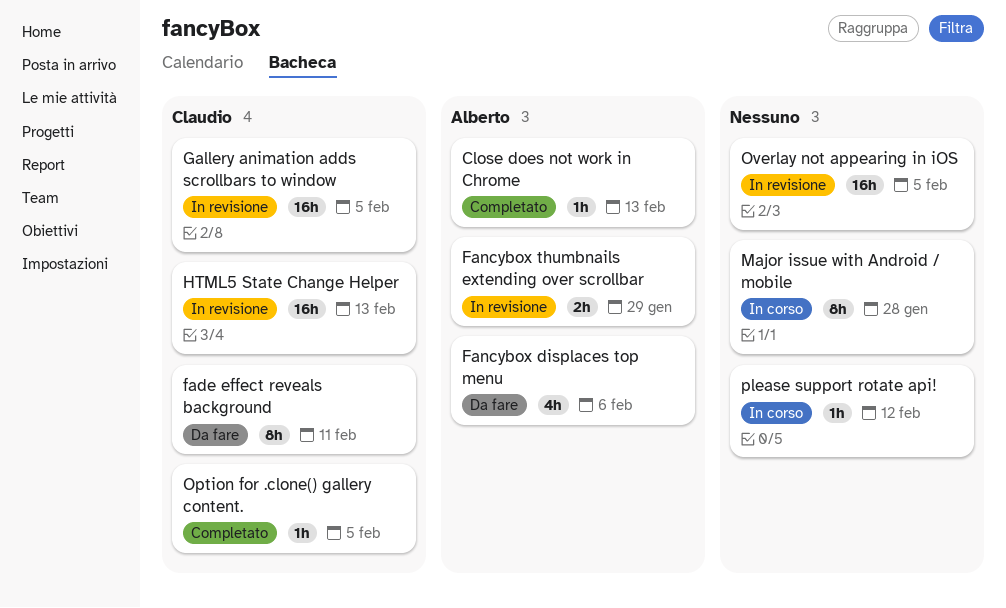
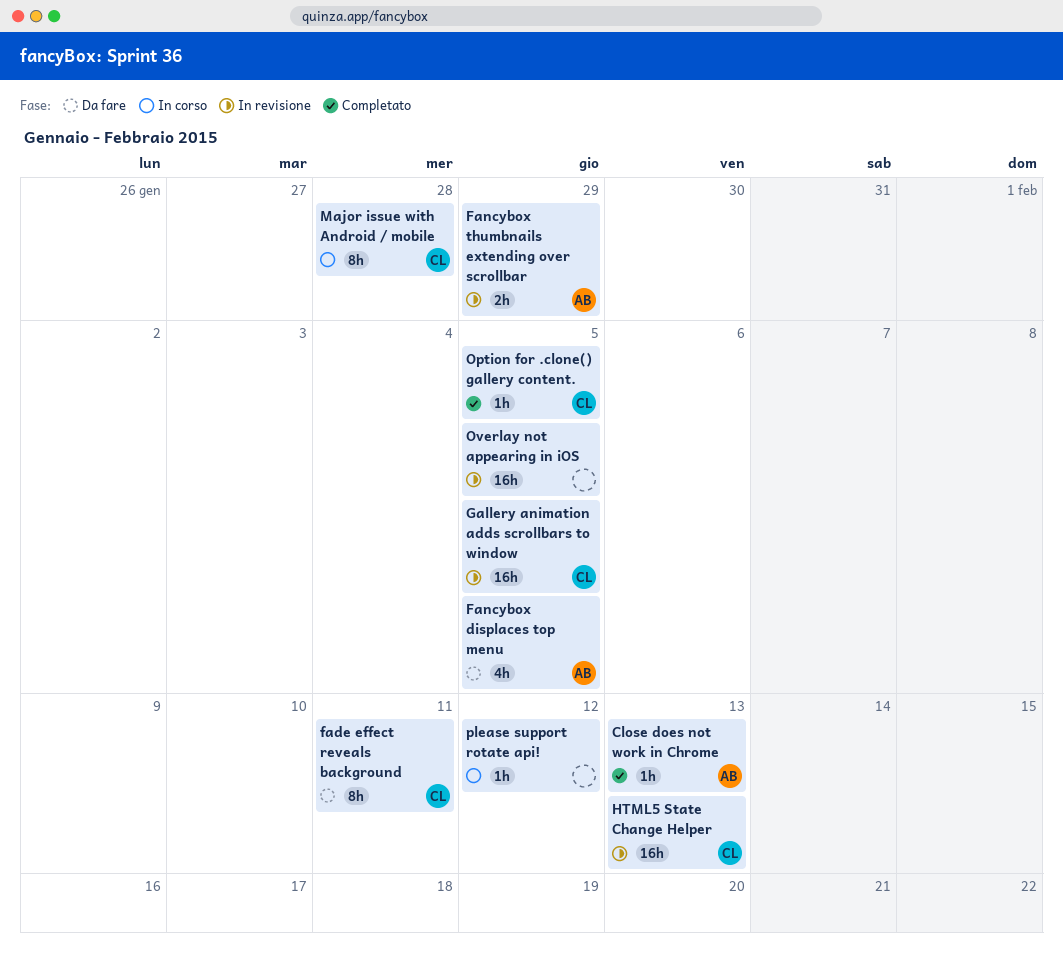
Fancybox displaces top menu, due: Feb 6 -> Feb 5
Major issue with Android / mobile, owner: none -> Claudio

